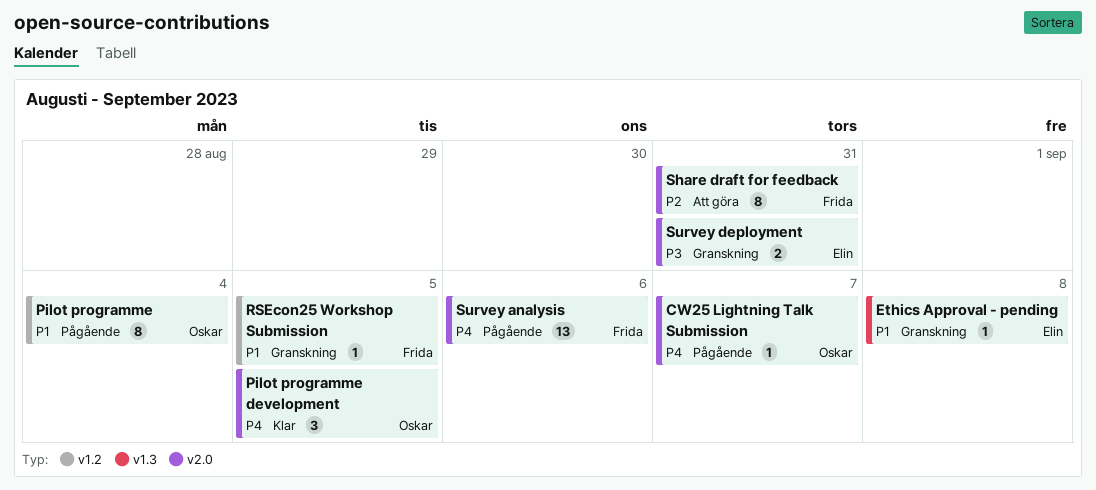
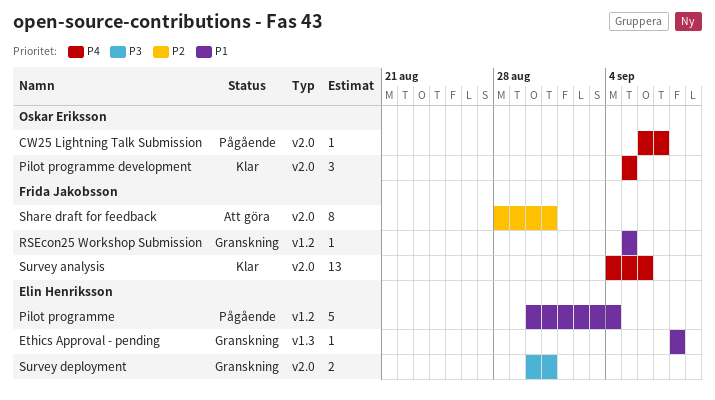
Pilot programme, owner: Oskar Eriksson -> Elin Henriksson
Pilot programme, estimate: 8 -> 5
Survey analysis, status: Pågående -> Klar

